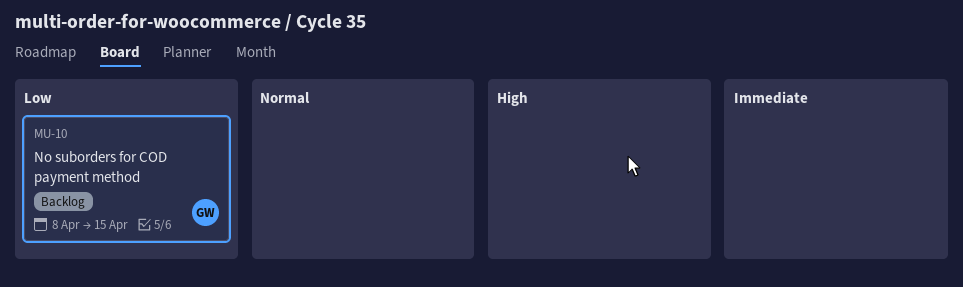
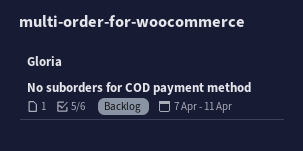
No suborders for COD payment method, start: Apr 8 -> Apr 7
No suborders for COD payment method, due: Apr 15 -> Apr 11

